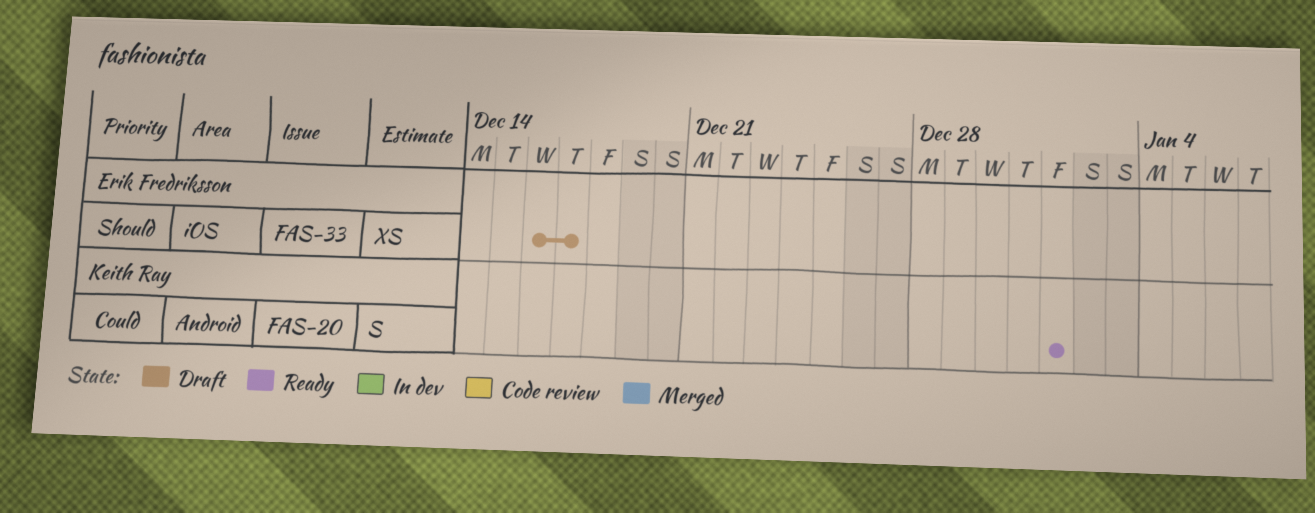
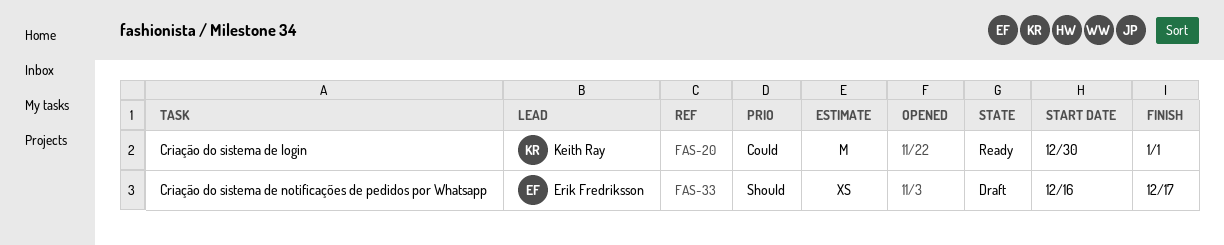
FAS-20, estimate: S -> M
FAS-20, start: Jan 1 -> Dec 30

